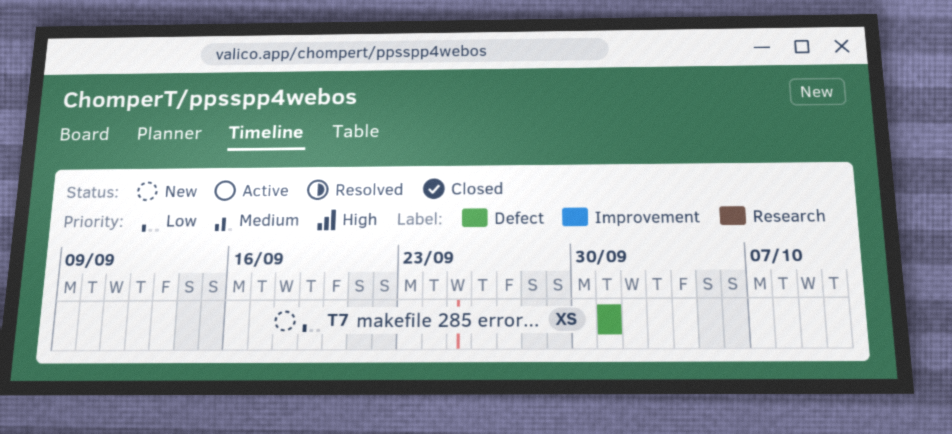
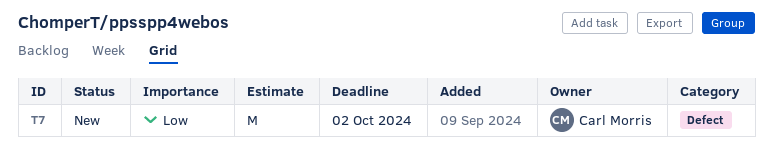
T7, estimate: XS -> M
T7, due: Oct 1 -> Oct 2

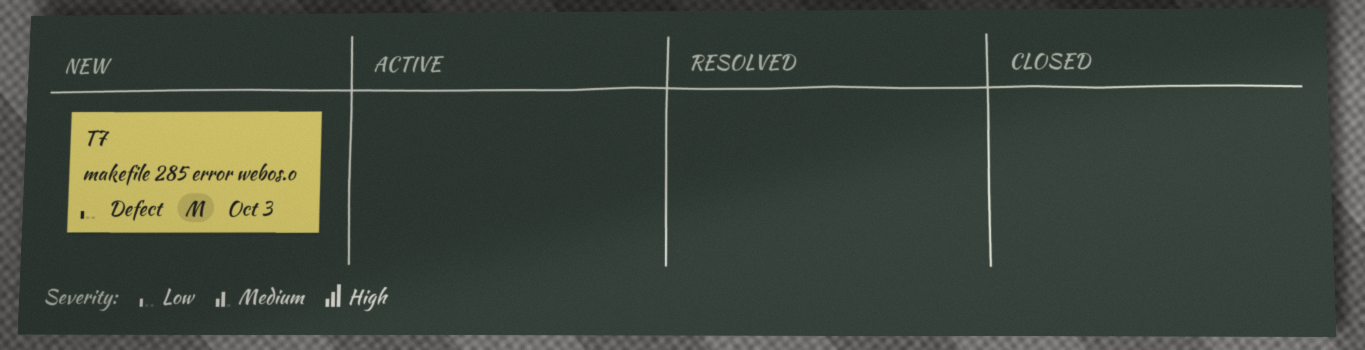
T7, due: Oct 2 -> Oct 3

